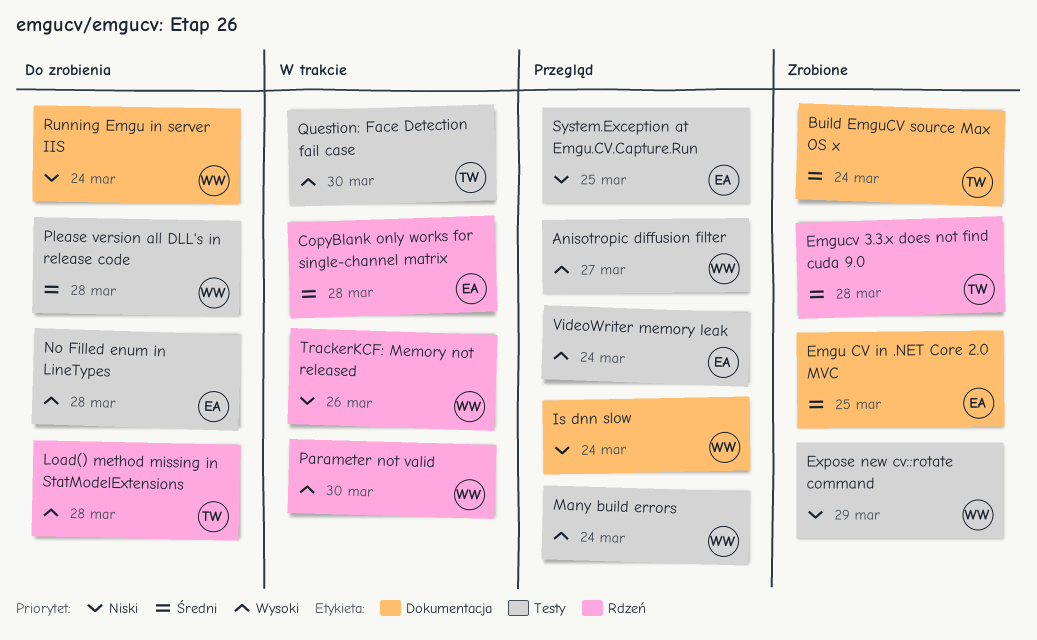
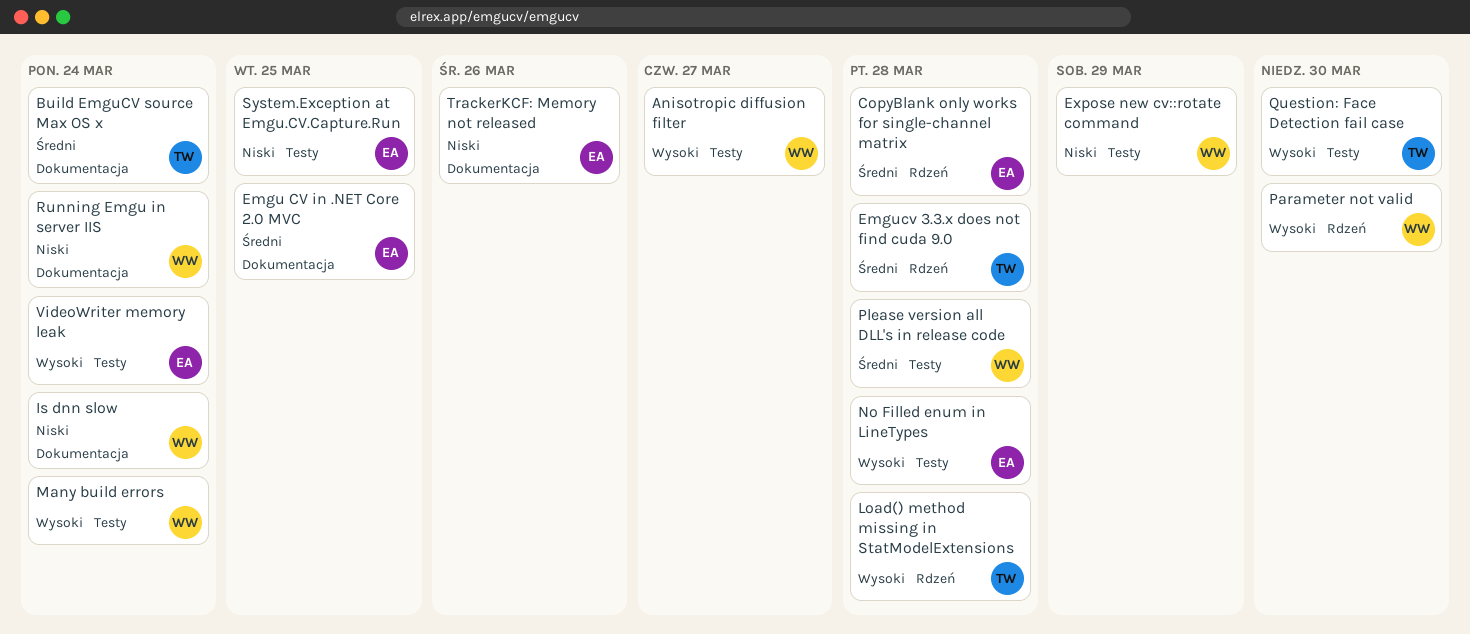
TrackerKCF: Memory not released, owner: WW -> EA
TrackerKCF: Memory not released, label: Rdzeń -> Dokumentacja

